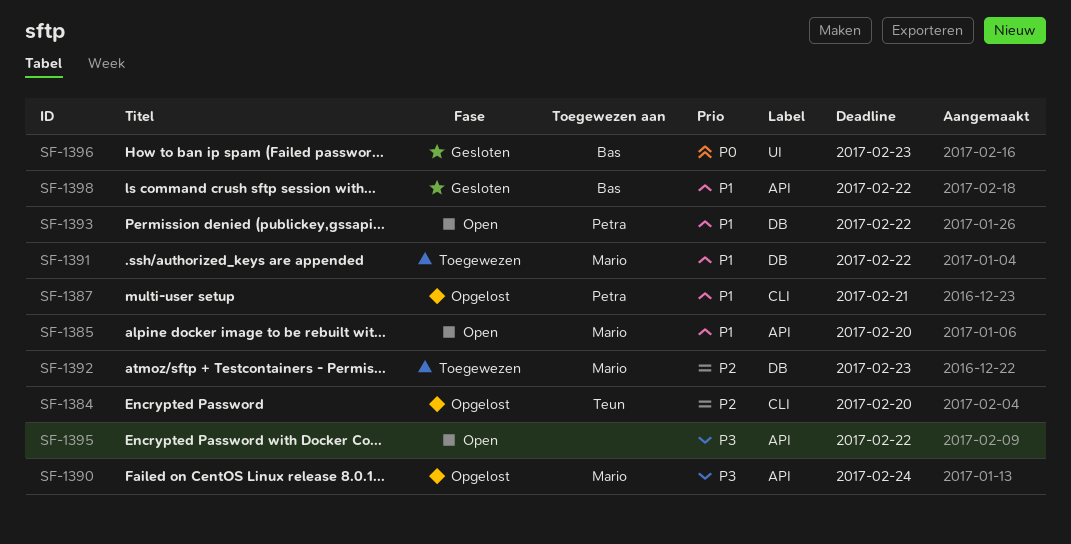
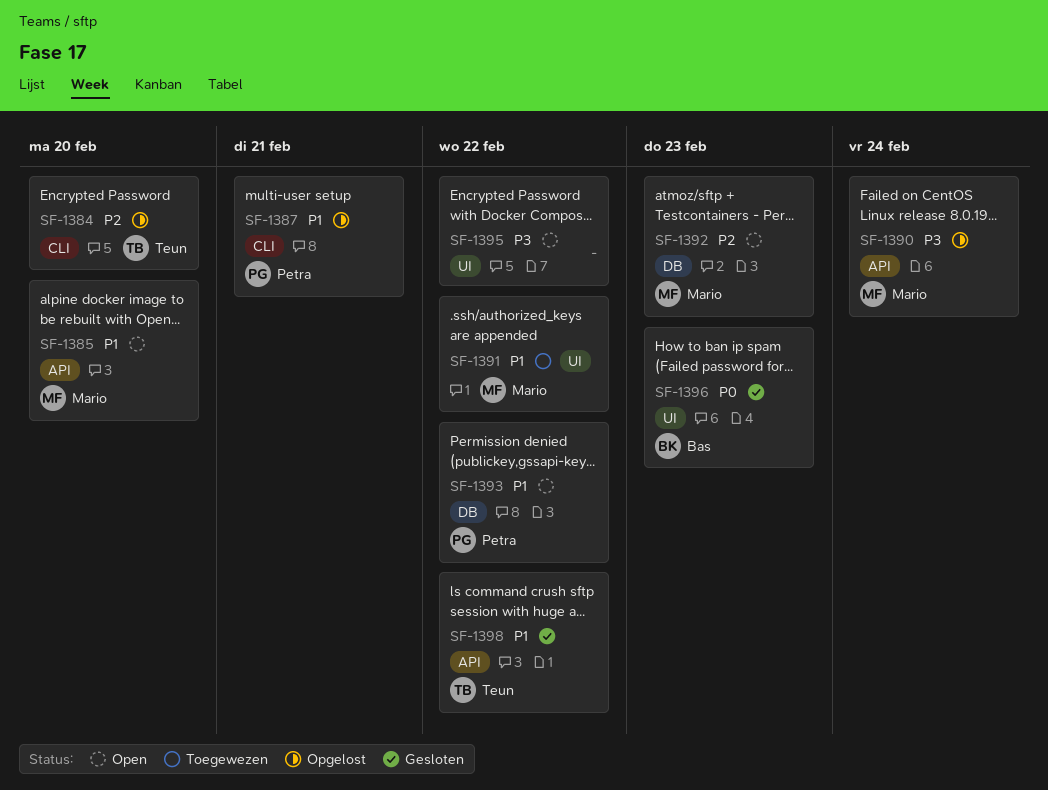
SF-1391, label: DB -> UI
SF-1392, status: Toegewezen -> Open
SF-1395, label: API -> UI
SF-1398, owner: Bas -> Teun

